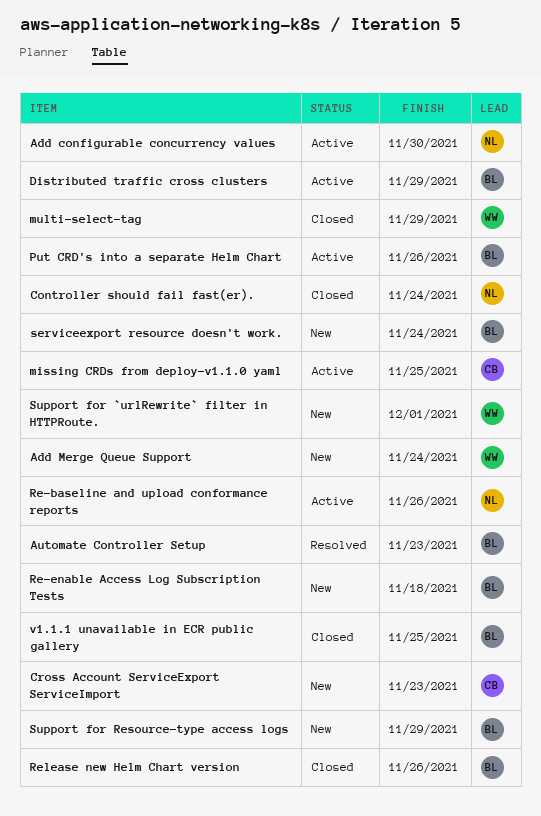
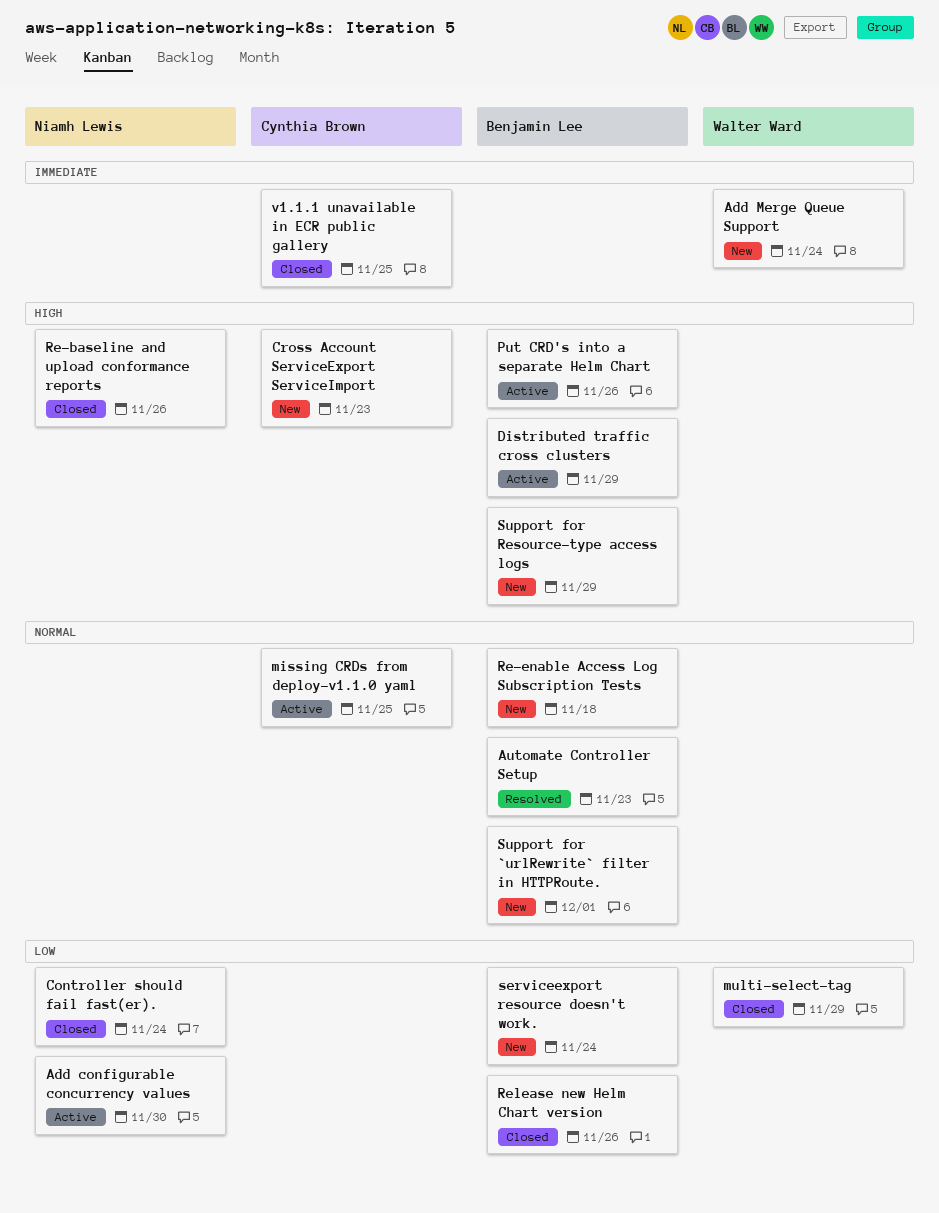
Re-baseline and upload conformance reports, status: Active -> Closed
Support for `urlRewrite` filter in HTTPRoute., owner: Walter Ward -> Benjamin Lee
v1.1.1 unavailable in ECR public gallery, owner: Benjamin Lee -> Cynthia Brown

